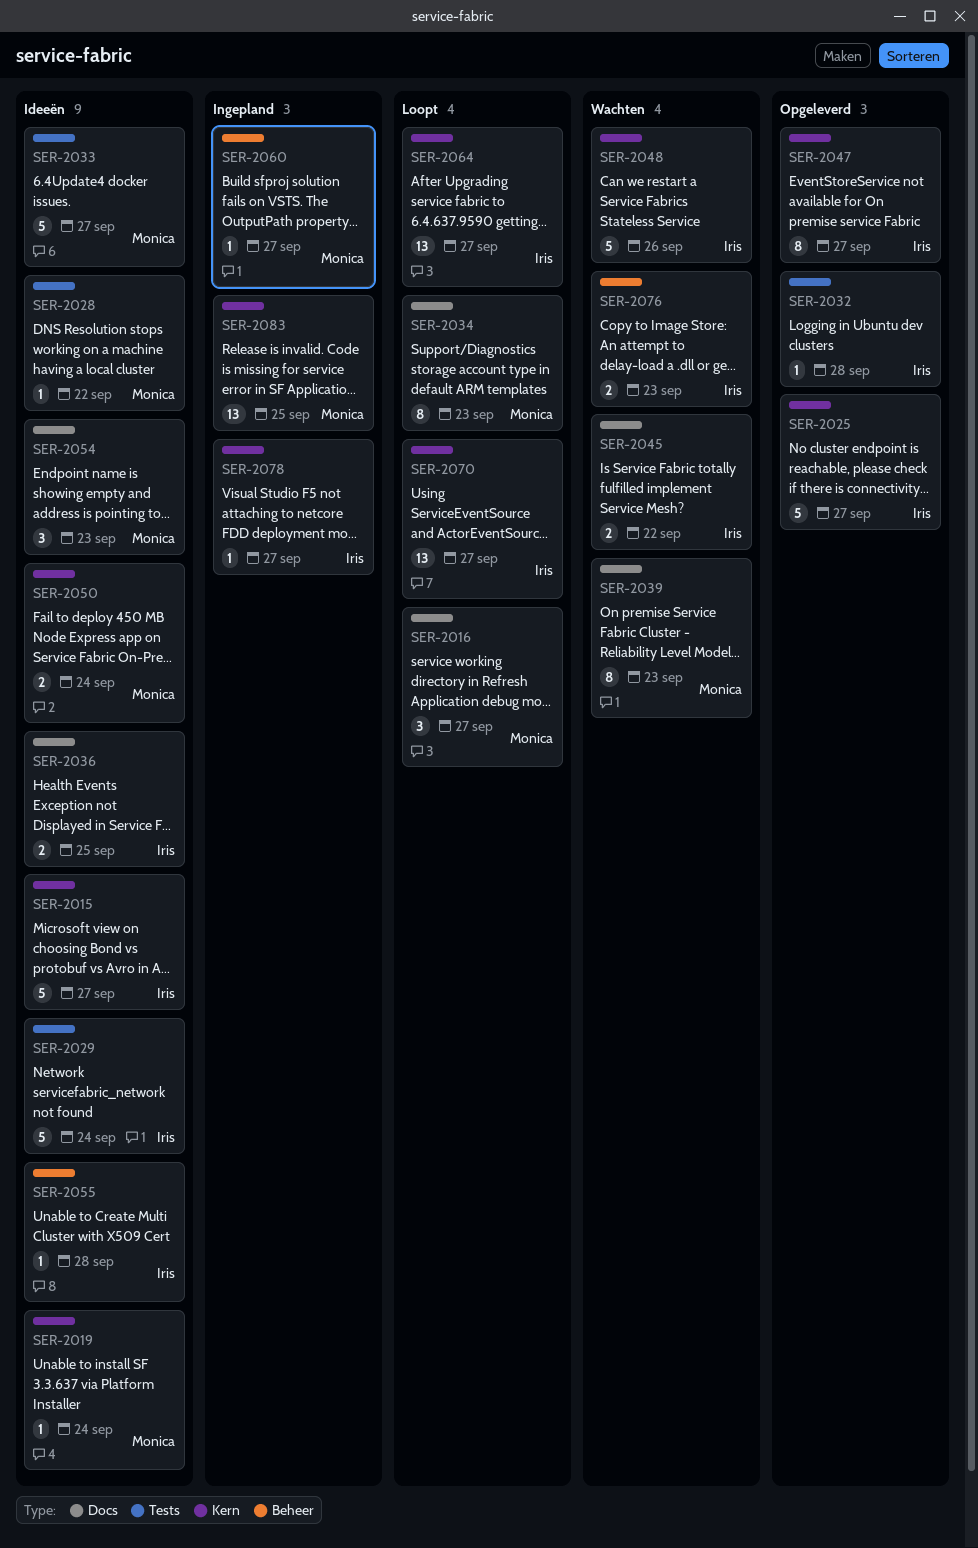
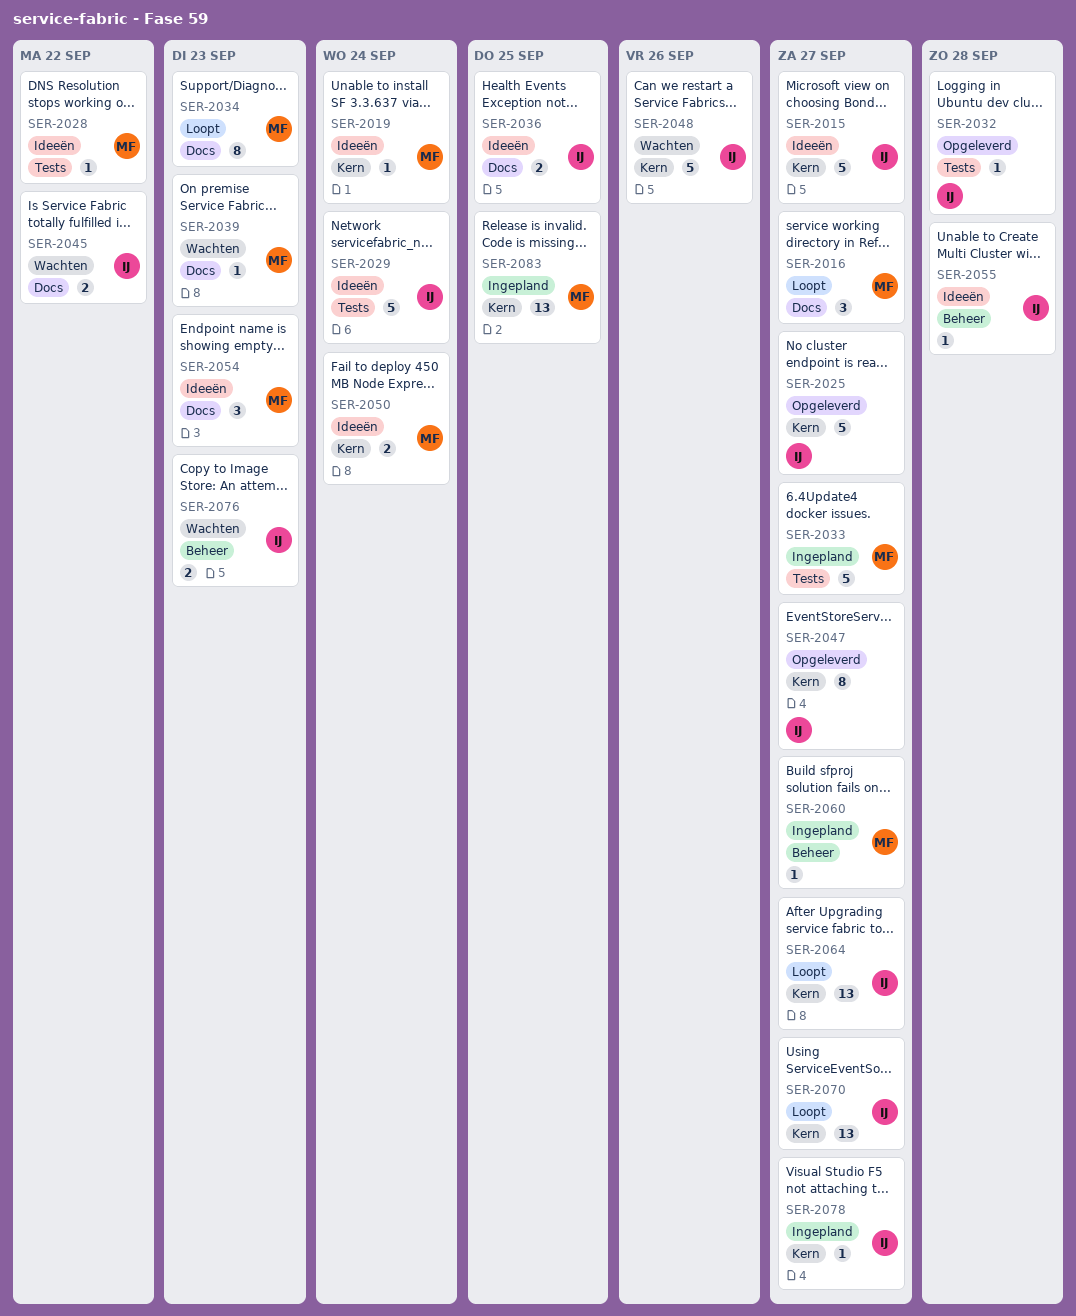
SER-2033, status: Ideeën -> Ingepland
SER-2039, estimate: 8 -> 1

